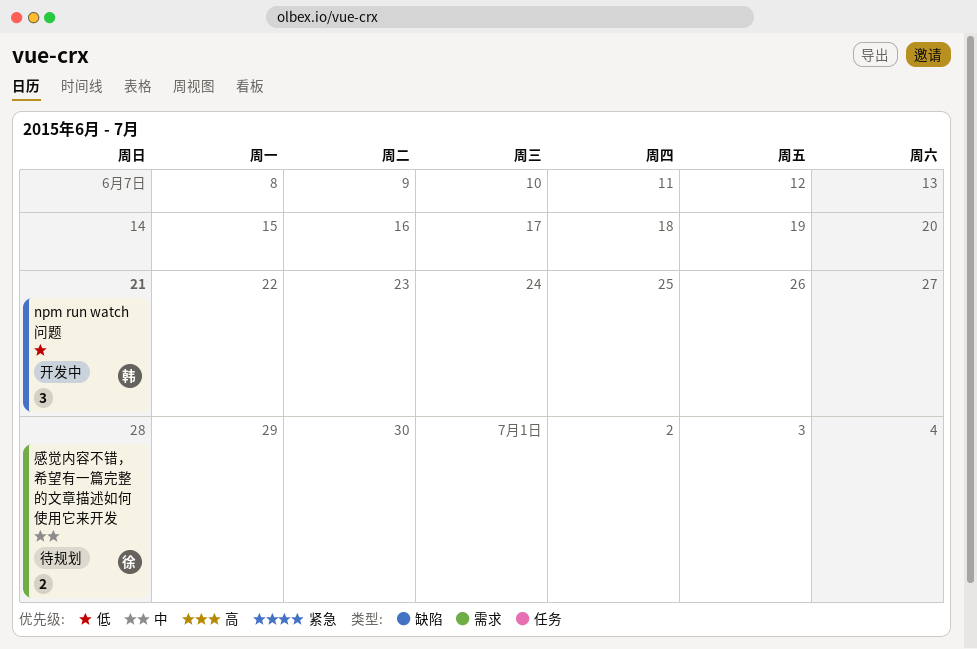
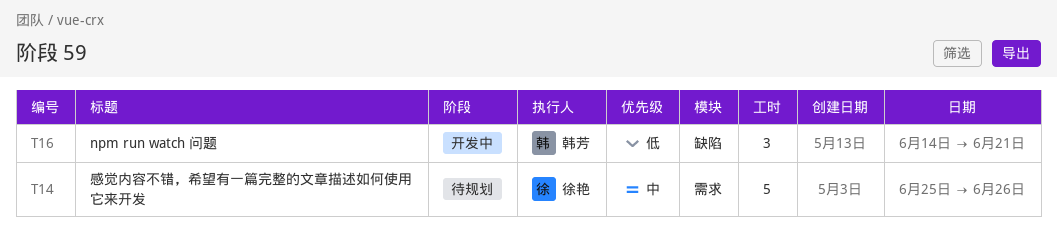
感觉内容不错，希望有一篇完整的文章描述如何使用它来开发, estimate: 2 -> 5
感觉内容不错，希望有一篇完整的文章描述如何使用它来开发, due: Jun 28 -> Jun 26

